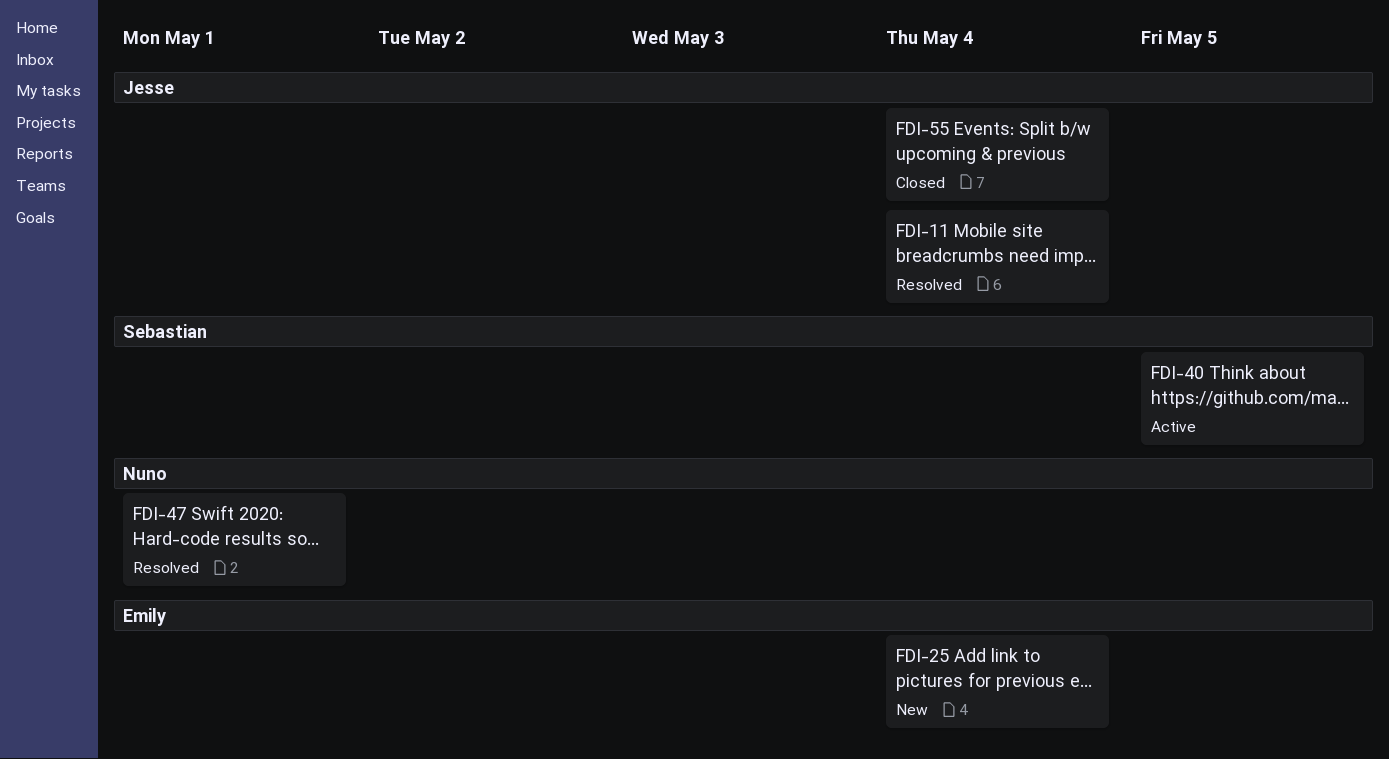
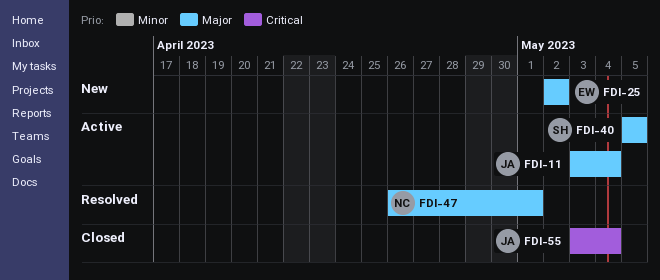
FDI-11, status: Resolved -> Active
FDI-25, due: May 4 -> May 2

